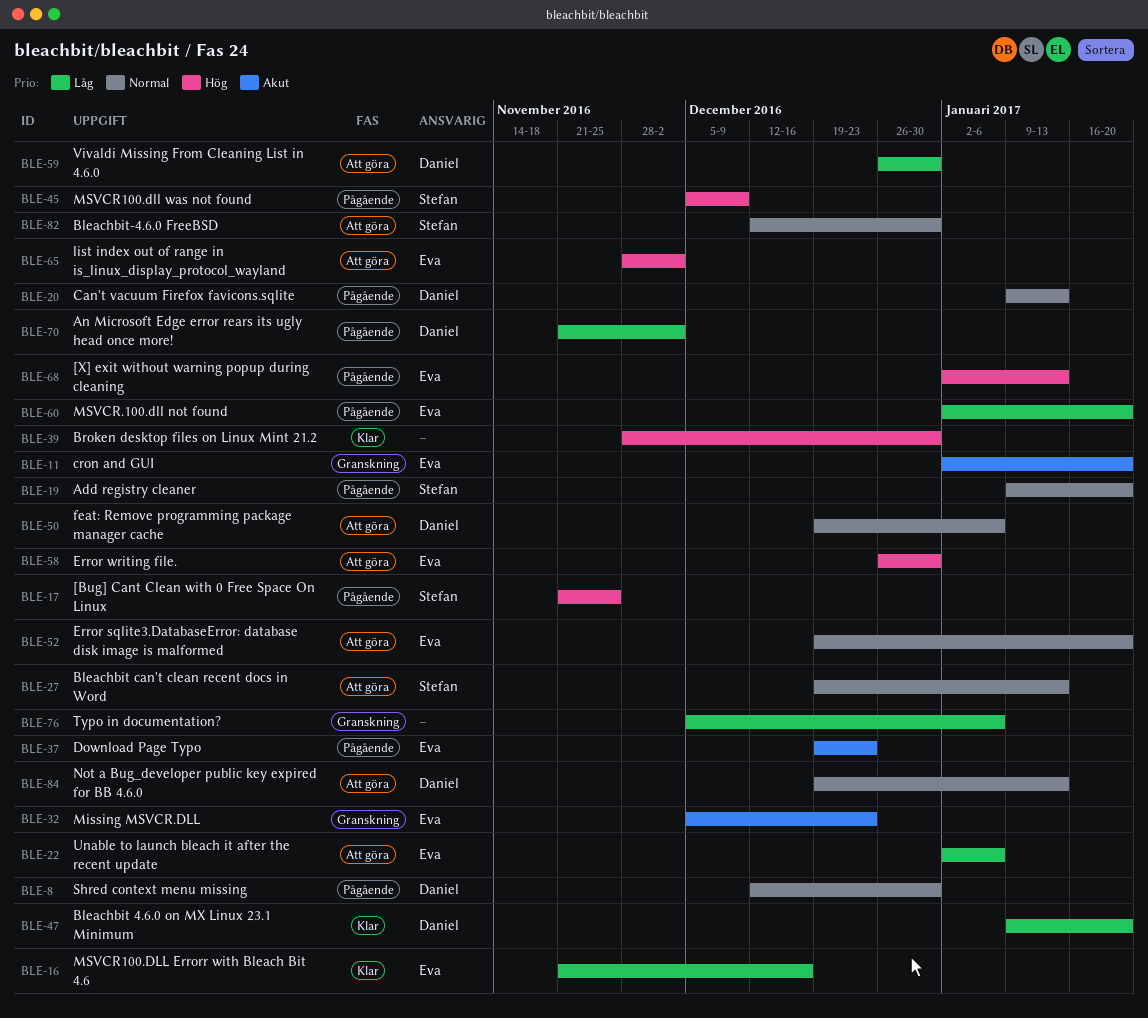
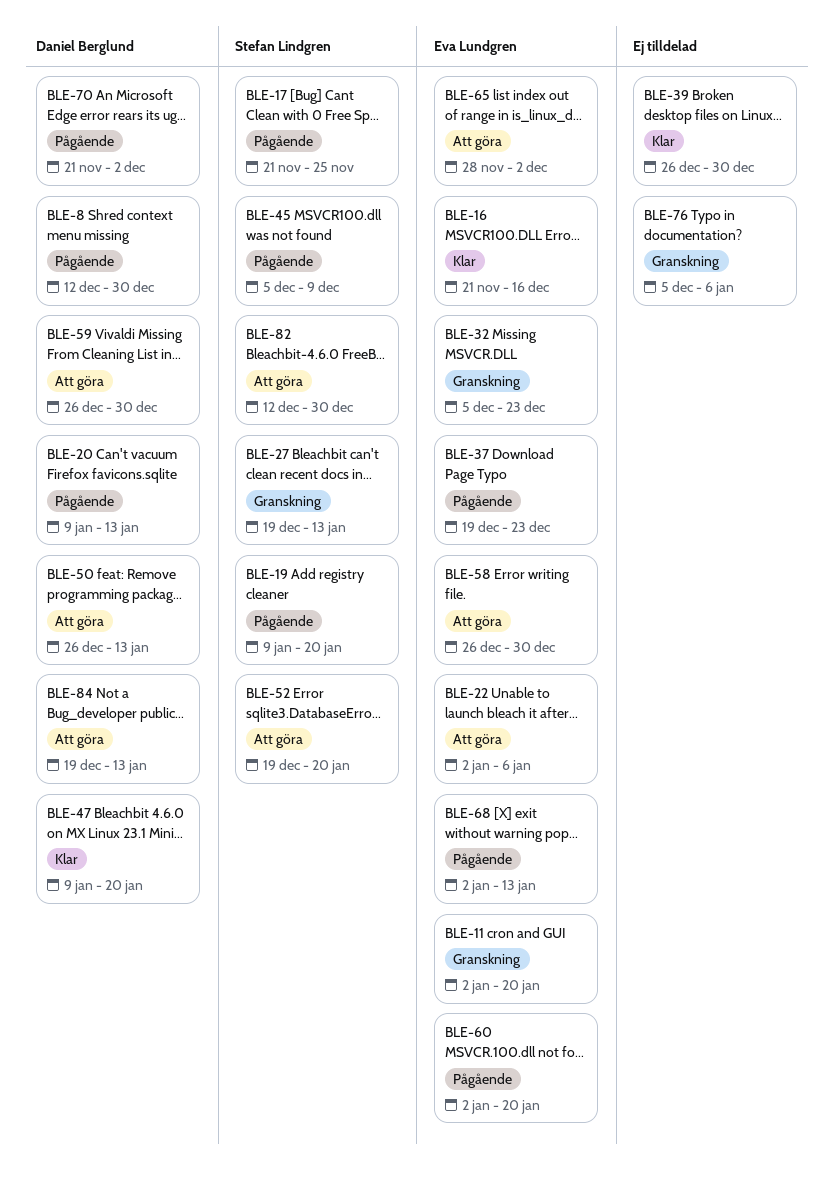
BLE-27, status: Att göra -> Granskning
BLE-39, start: Nov 28 -> Dec 26
BLE-50, start: Dec 19 -> Dec 26
BLE-50, due: Jan 6 -> Jan 13
BLE-52, owner: Eva Lundgren -> Stefan Lindgren

